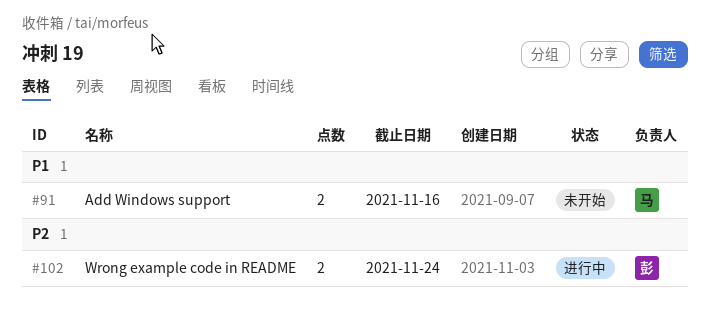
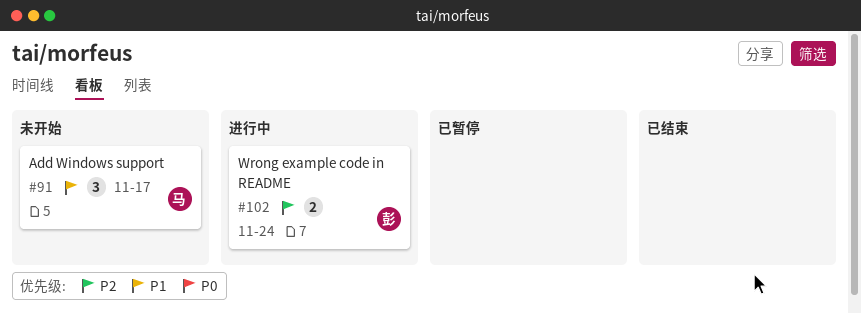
#91, estimate: 2 -> 3
#91, due: Nov 16 -> Nov 17

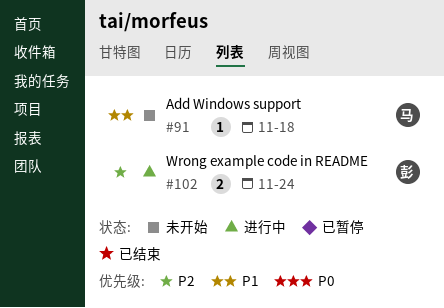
#91, estimate: 3 -> 1
#91, due: Nov 17 -> Nov 18

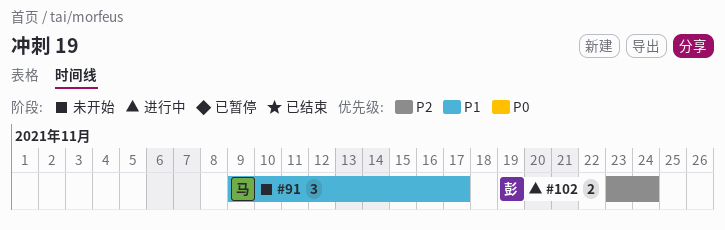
#91, estimate: 1 -> 3
#91, due: Nov 18 -> Nov 17

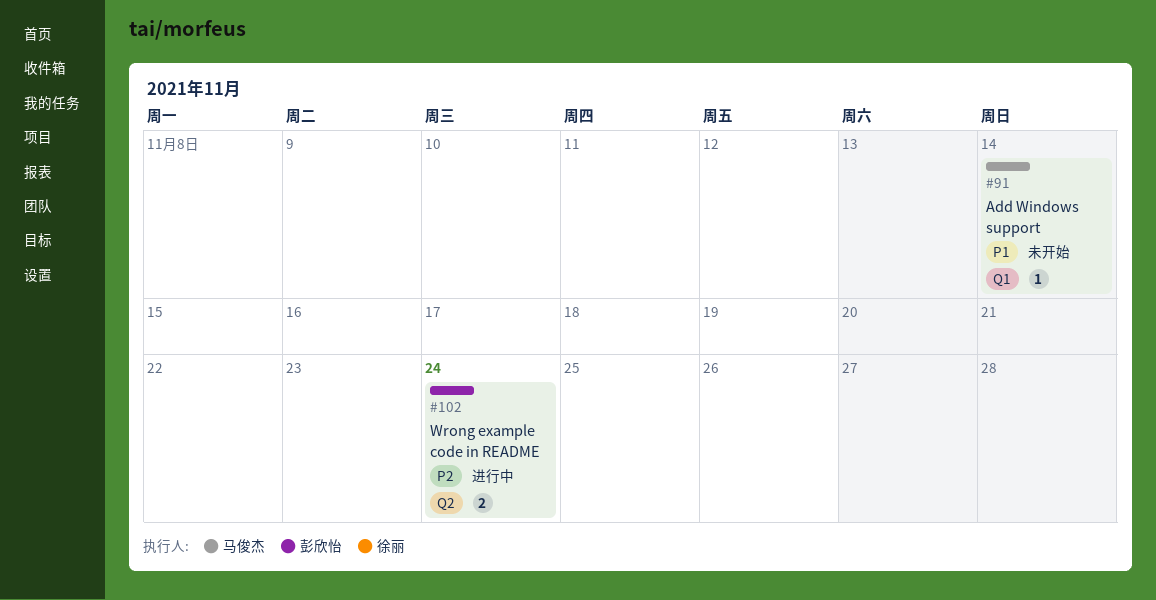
#91, estimate: 3 -> 1
#91, due: Nov 17 -> Nov 14

